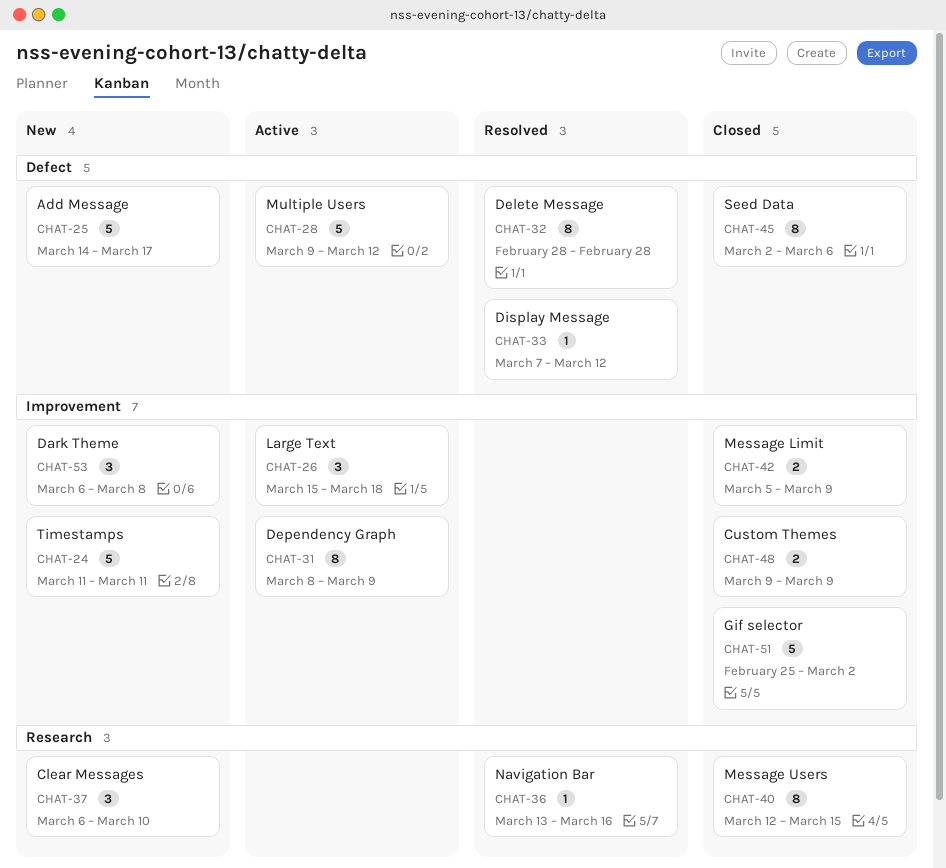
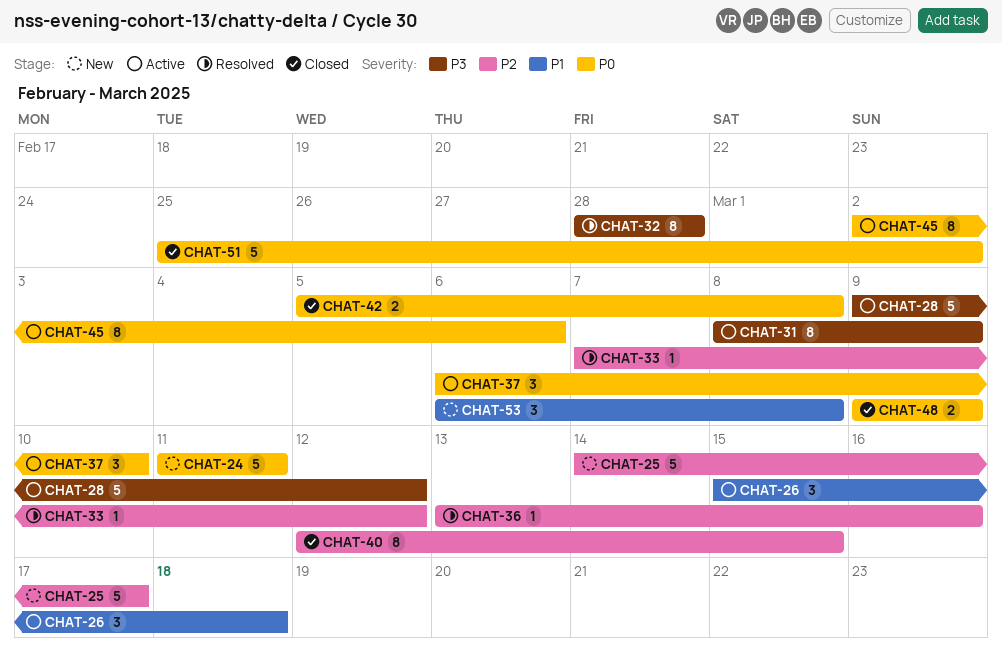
CHAT-37, status: New -> Active
CHAT-42, due: Mar 9 -> Mar 8
CHAT-45, status: Closed -> Active

